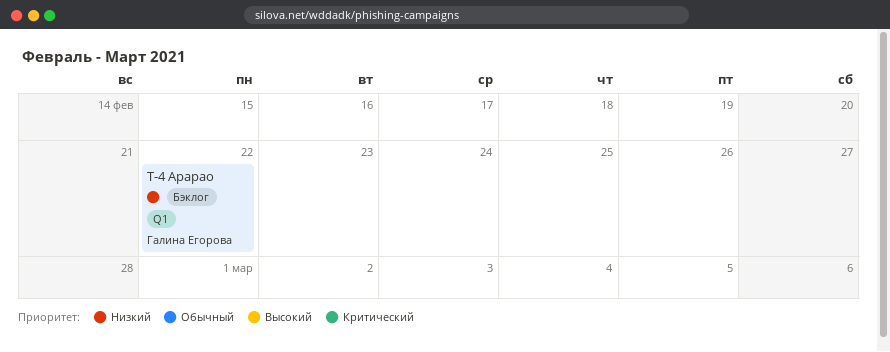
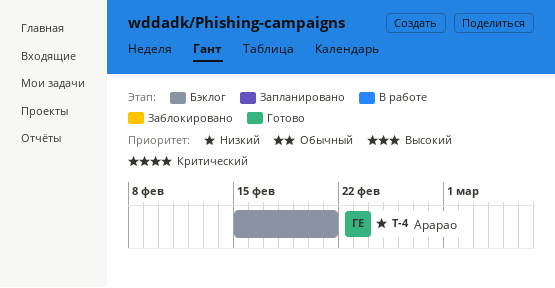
T-4, due: Feb 22 -> Feb 21

